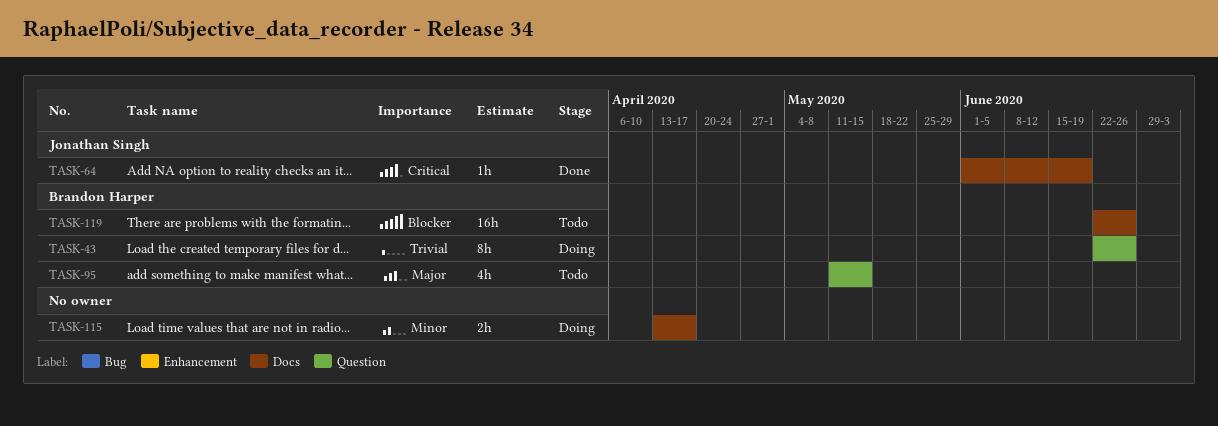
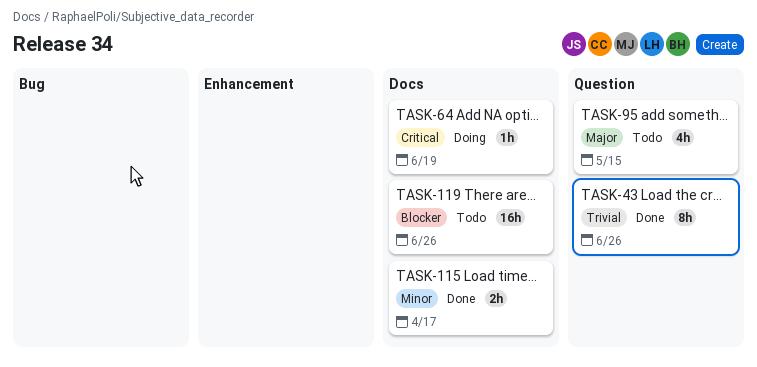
TASK-43, status: Doing -> Done
TASK-64, status: Done -> Doing
TASK-115, status: Doing -> Done

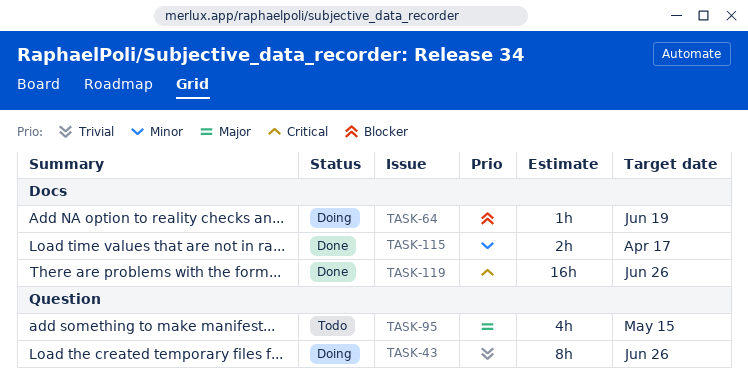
TASK-43, status: Done -> Doing
TASK-64, priority: Critical -> Blocker
TASK-119, status: Todo -> Done
TASK-119, priority: Blocker -> Critical

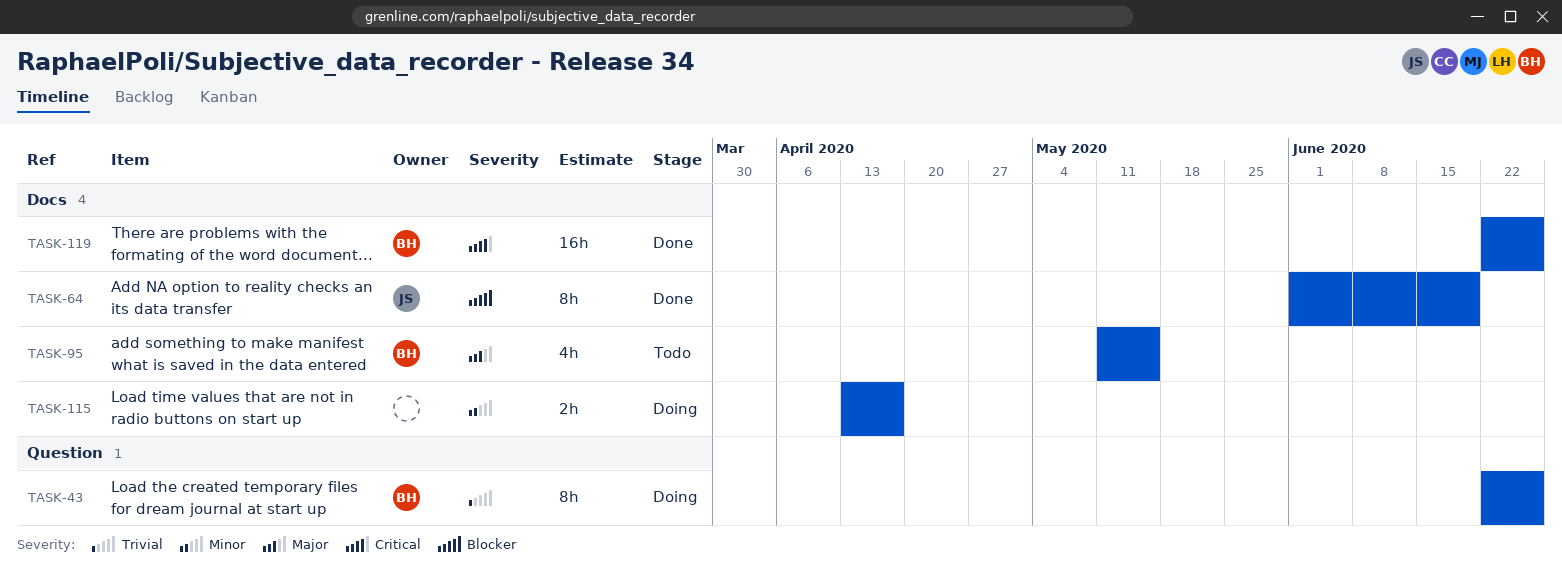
TASK-64, status: Doing -> Done
TASK-64, estimate: 1h -> 8h
TASK-95, label: Question -> Docs
TASK-115, status: Done -> Doing

